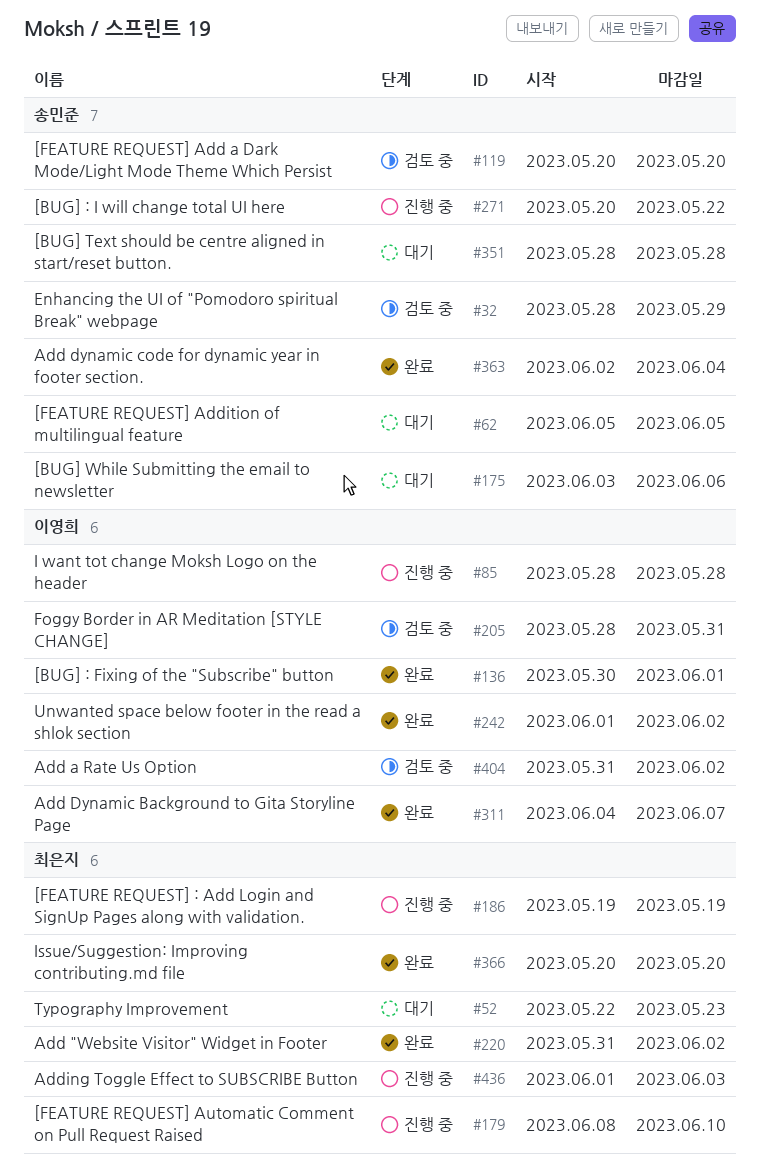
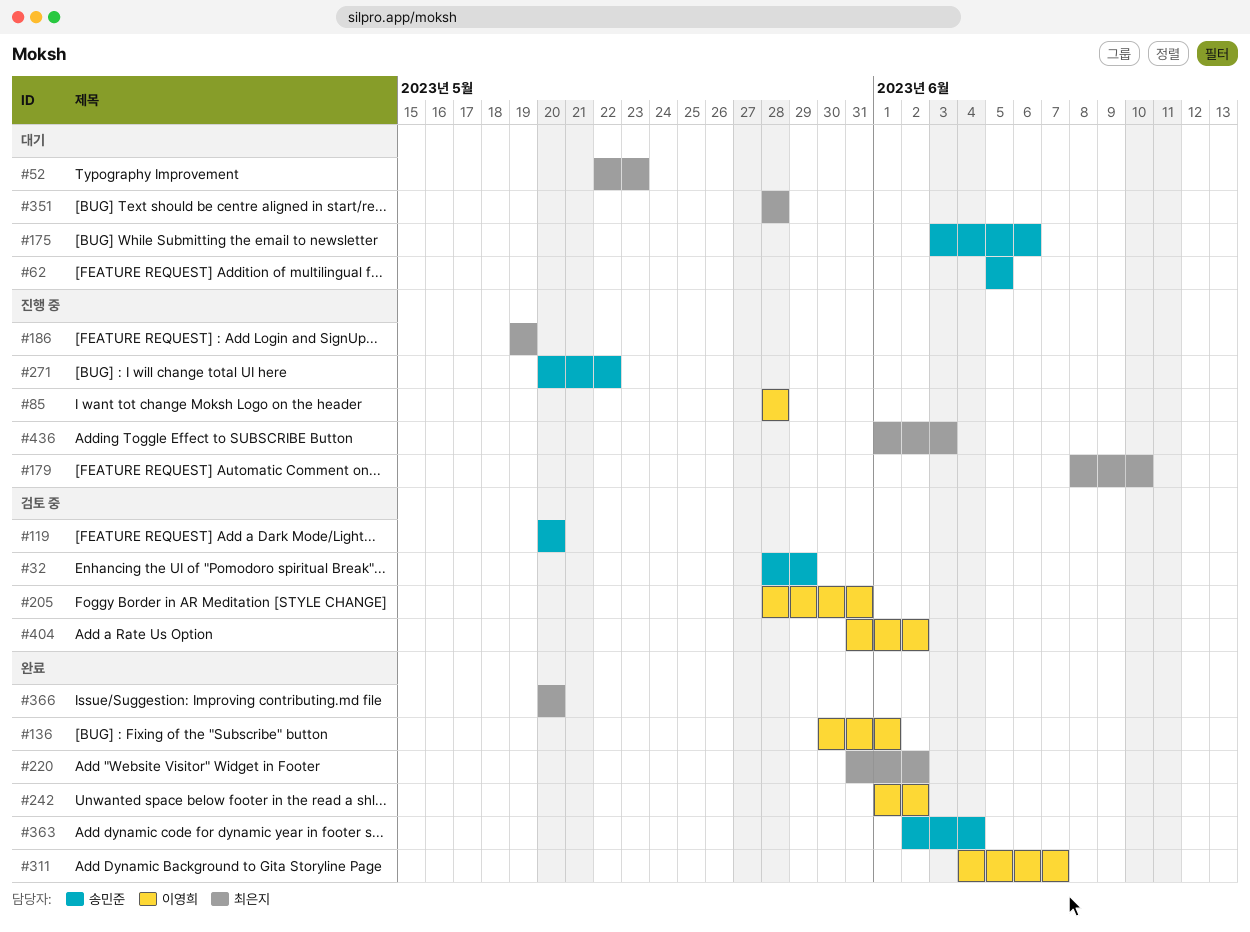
#351, owner: 송민준 -> 최은지

